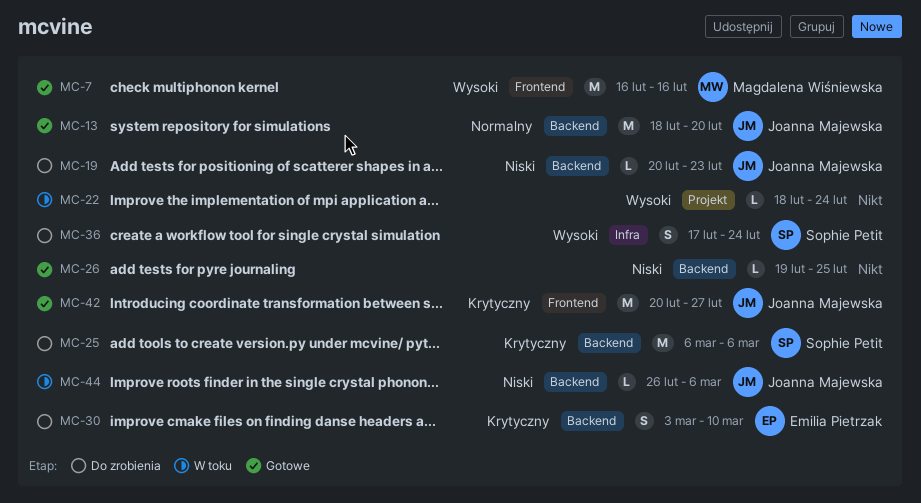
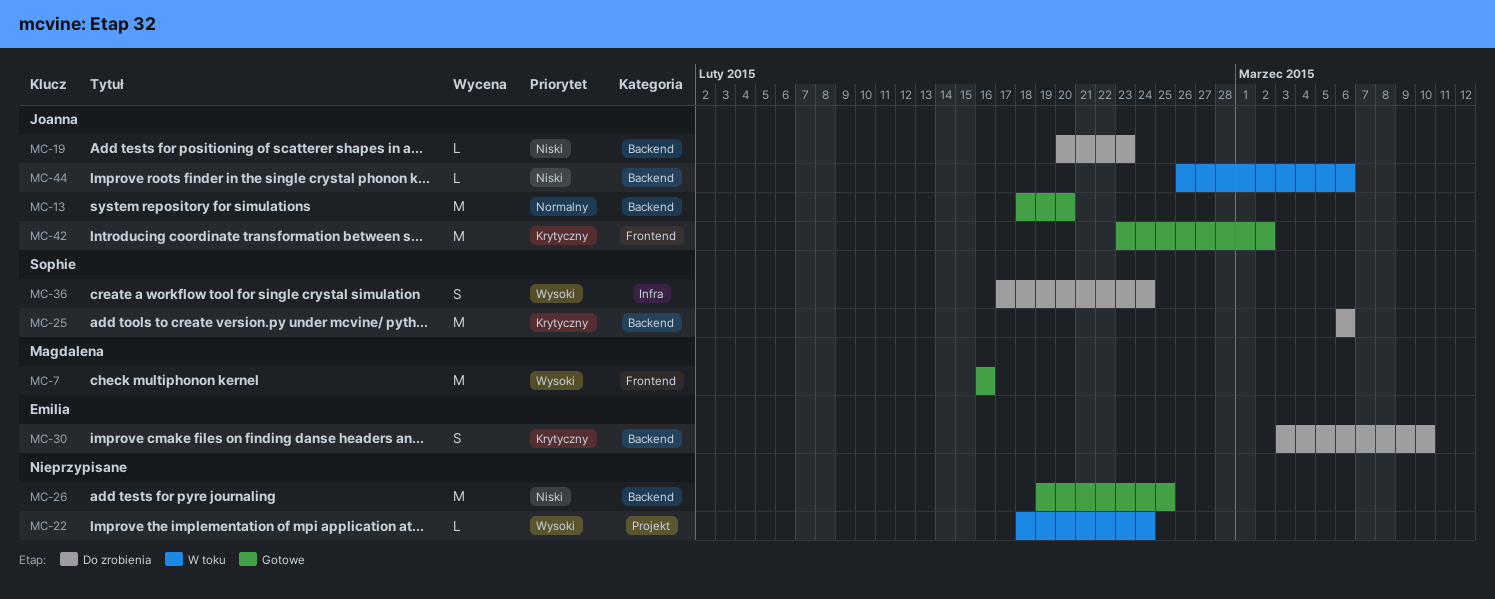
MC-26, estimate: L -> M
MC-42, start: Feb 20 -> Feb 23
MC-42, due: Feb 27 -> Mar 2

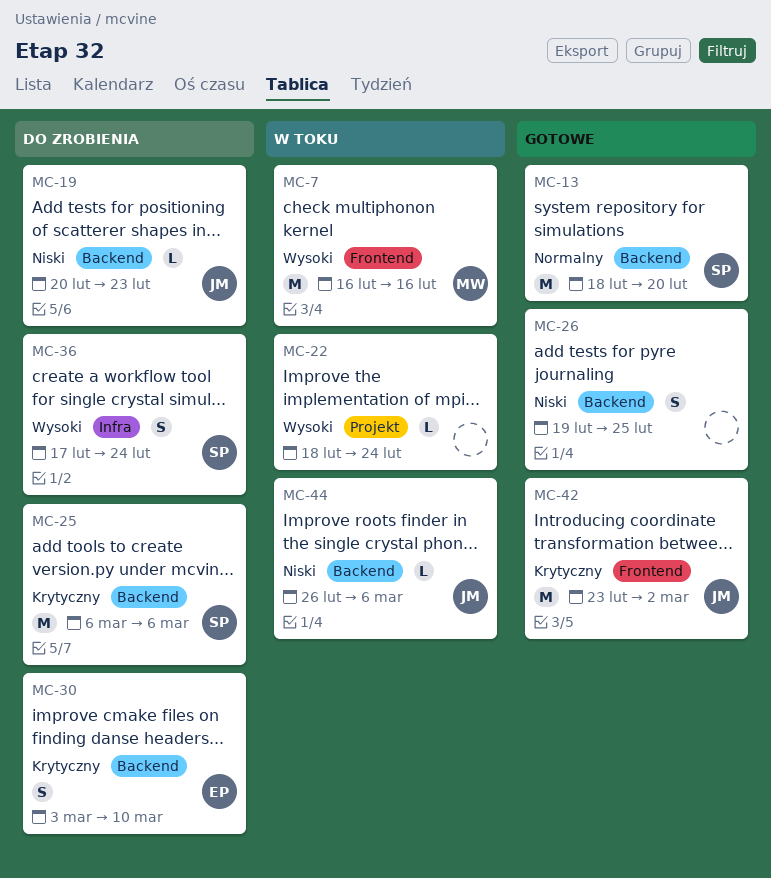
MC-7, status: Gotowe -> W toku
MC-13, owner: Joanna -> Sophie
MC-26, estimate: M -> S

